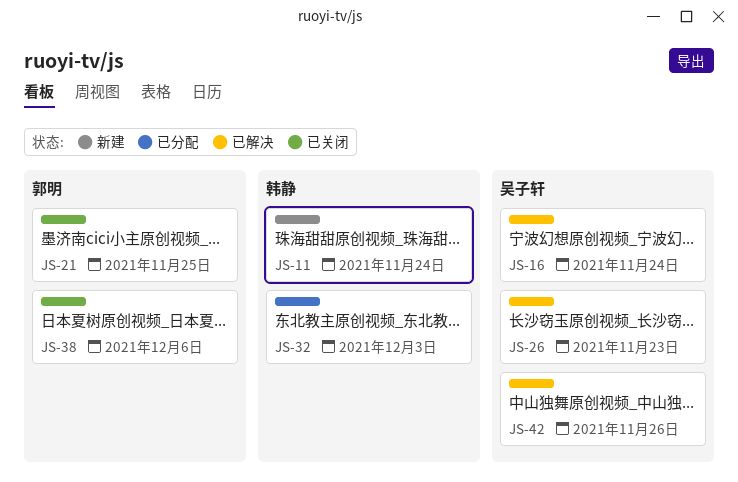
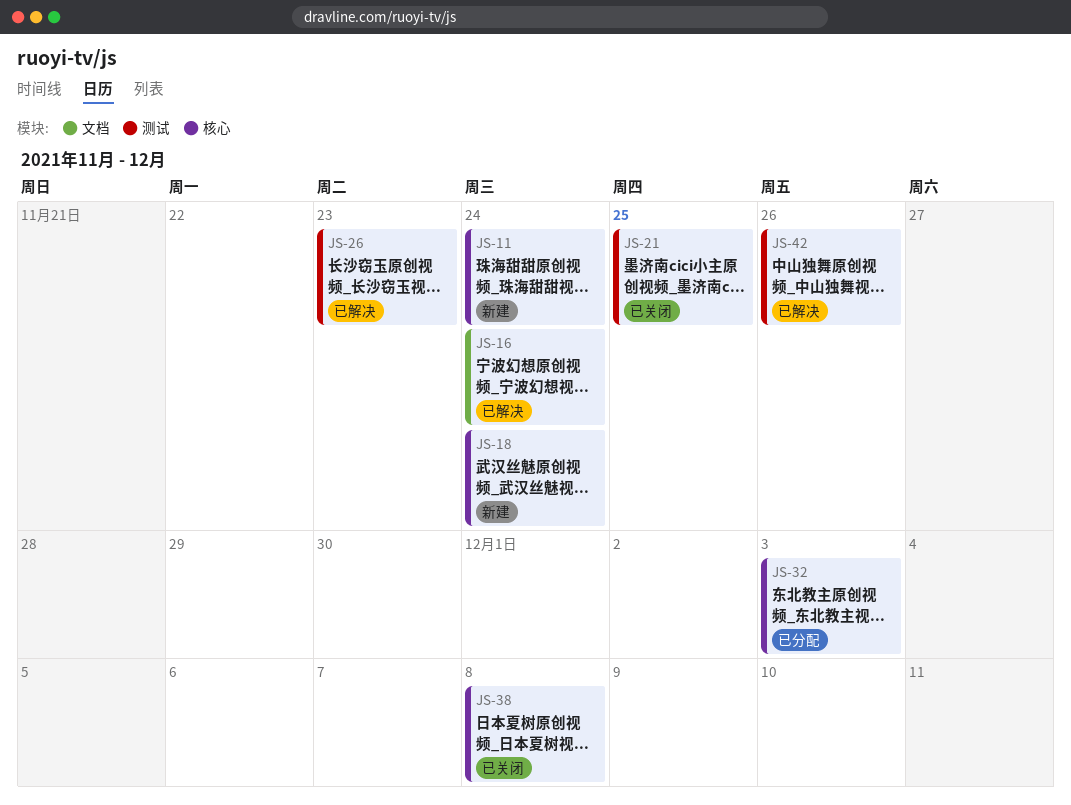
JS-18: none -> present
JS-38, due: Dec 6 -> Dec 8

